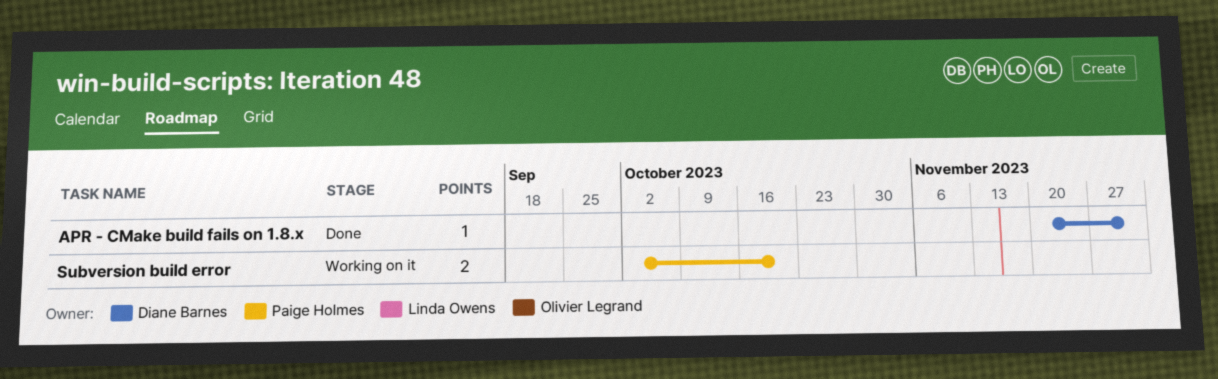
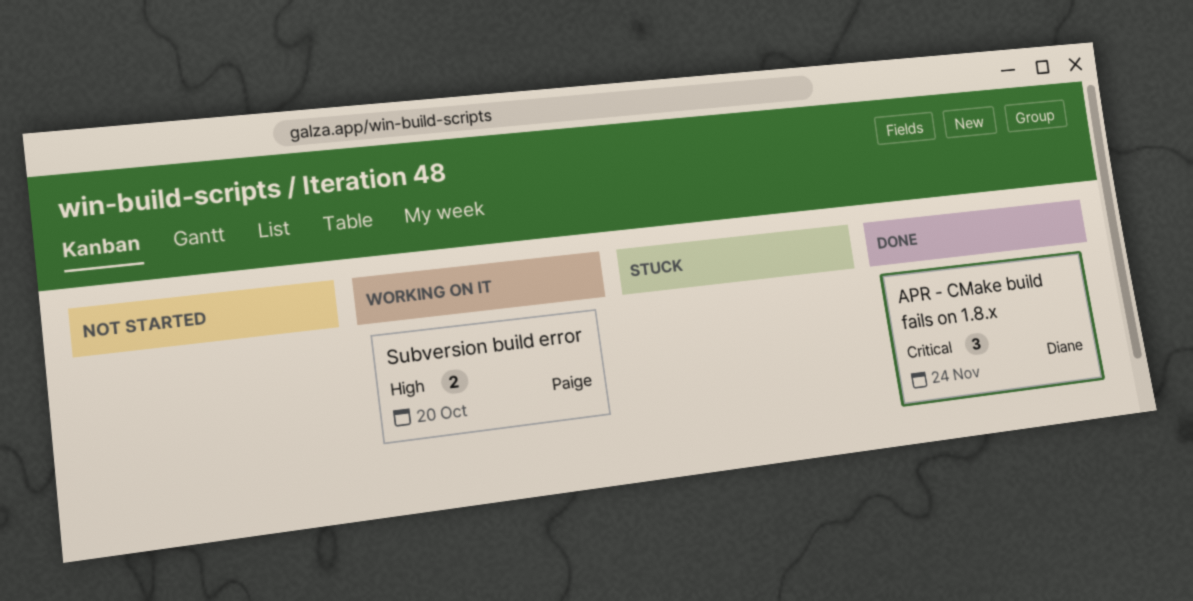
APR - CMake build fails on 1.8.x, estimate: 1 -> 3
APR - CMake build fails on 1.8.x, due: Dec 1 -> Nov 24

